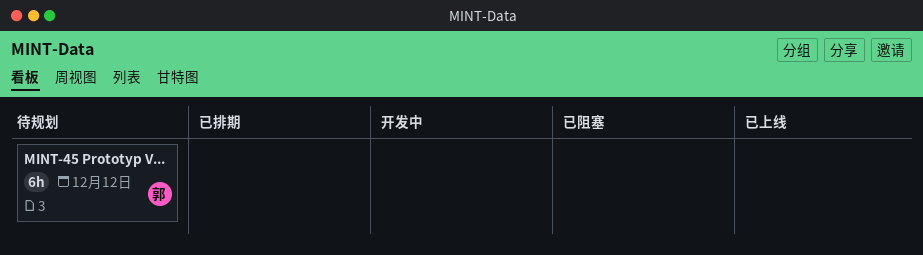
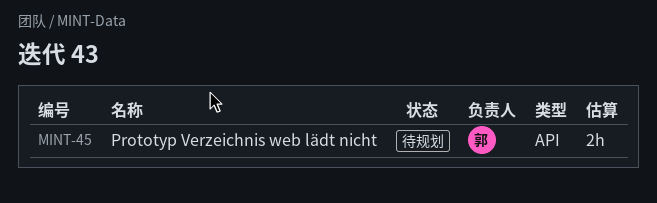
MINT-45, estimate: 6h -> 2h

